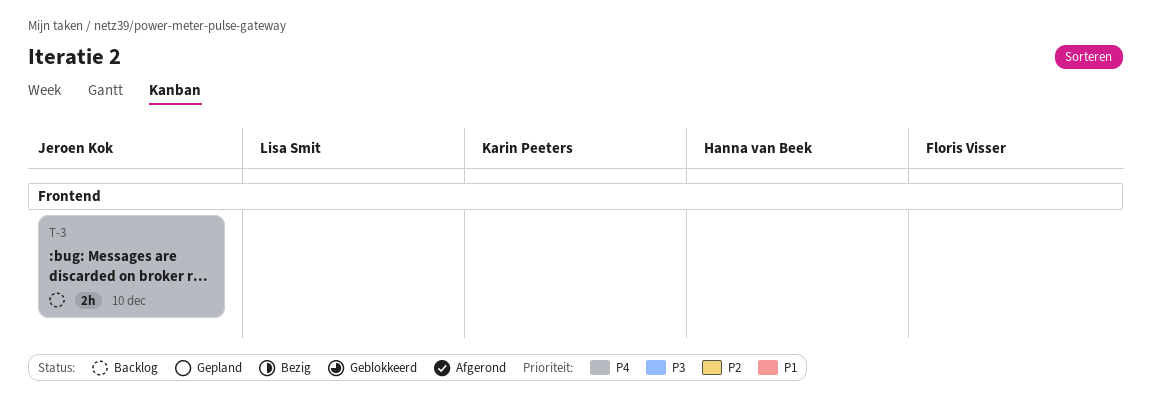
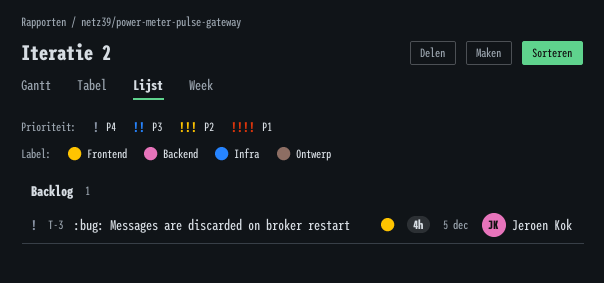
T-3, estimate: 2h -> 4h
T-3, due: Dec 10 -> Dec 5

